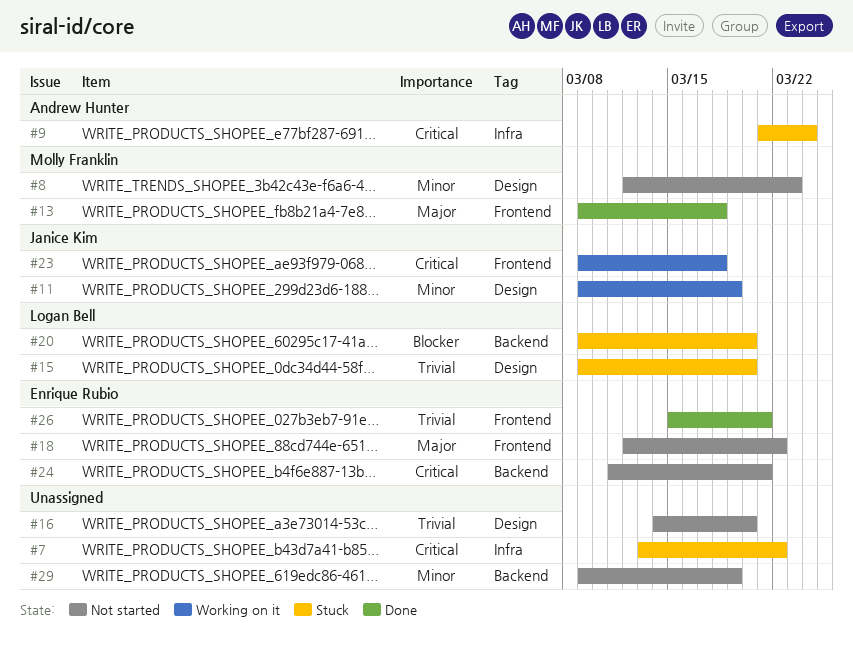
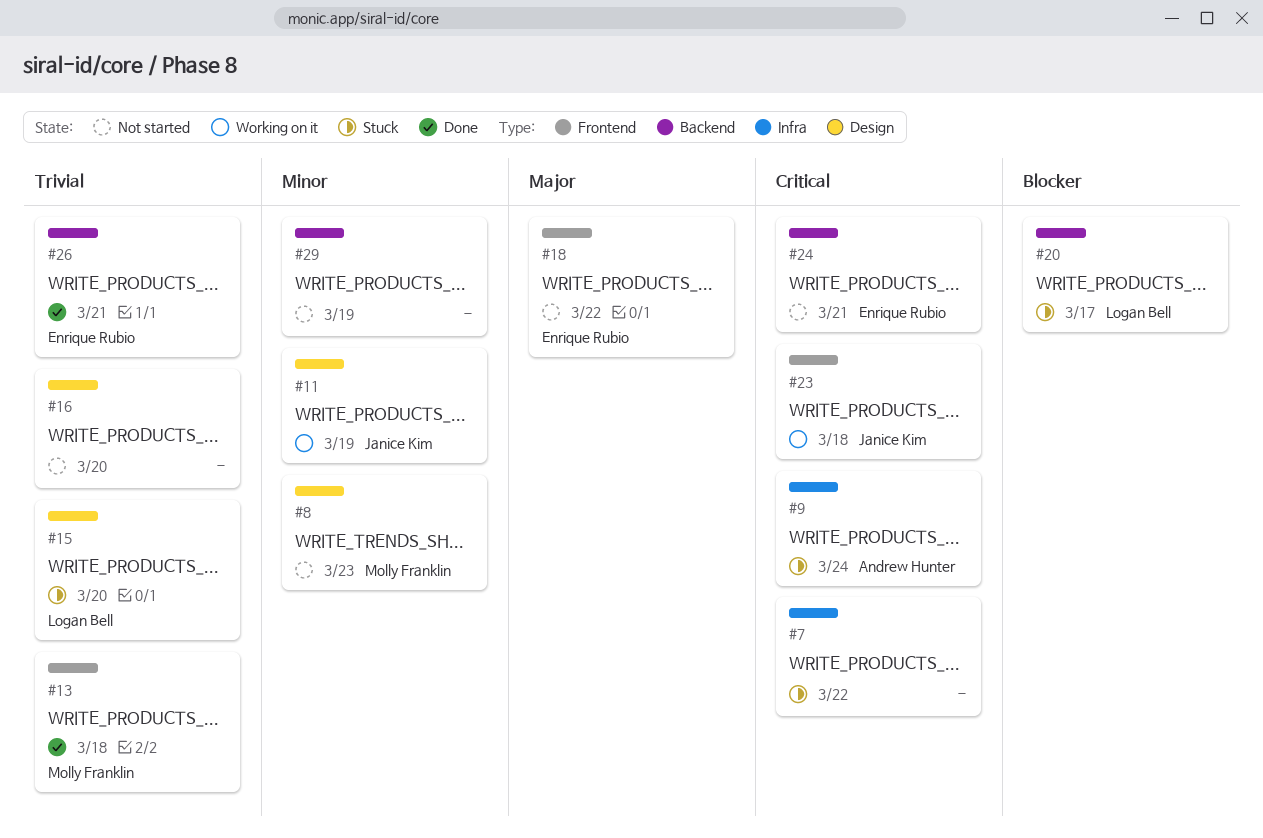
#13, priority: Major -> Trivial
#20, due: Mar 20 -> Mar 17
#26, label: Frontend -> Backend

